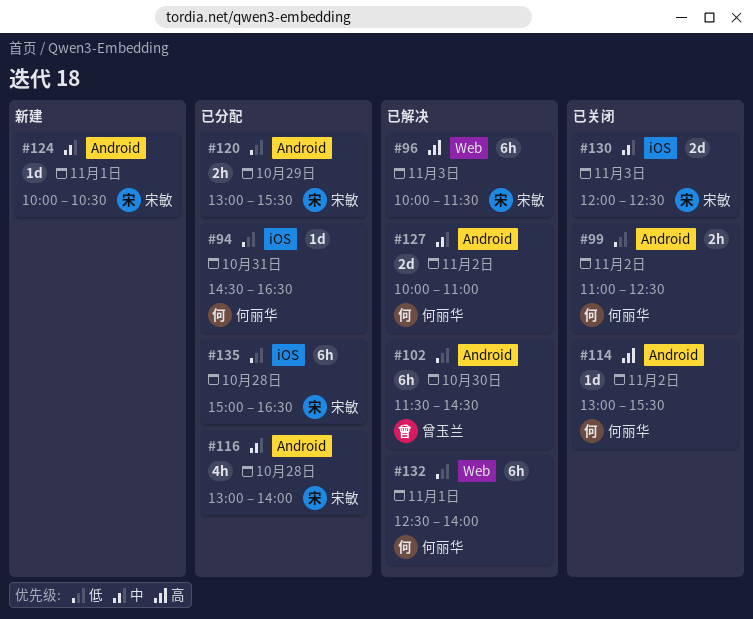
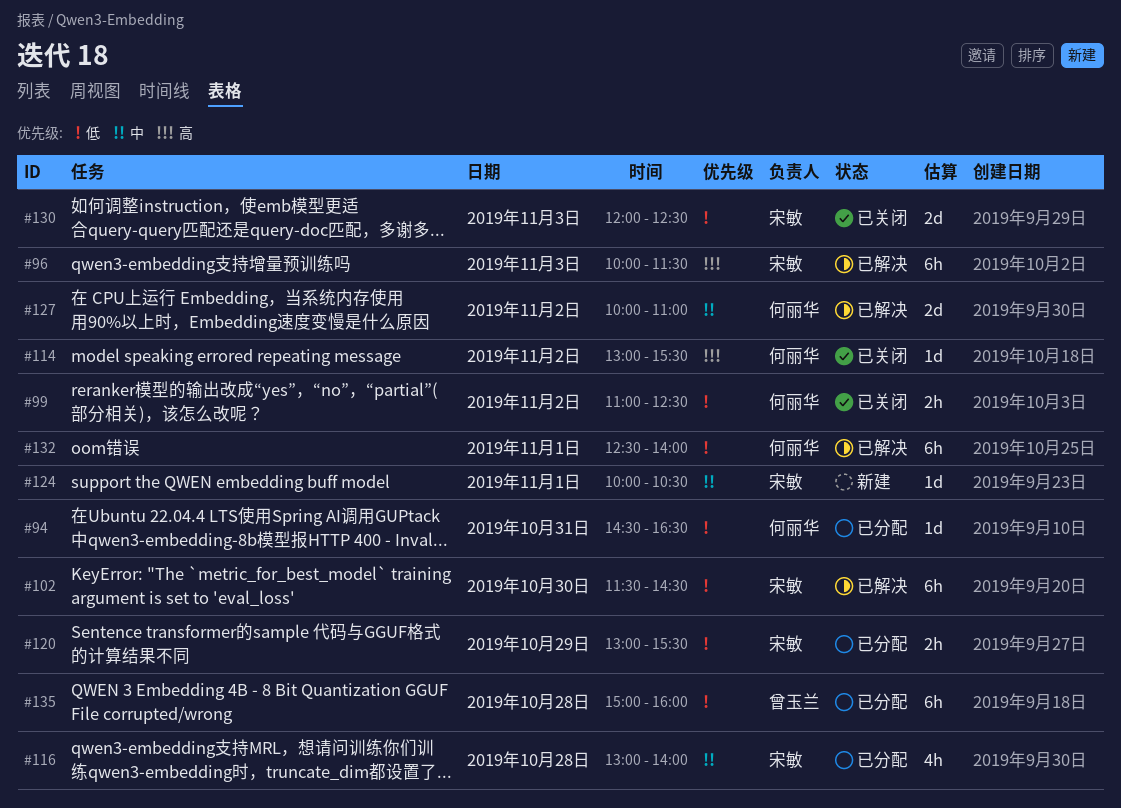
#102, owner: 曾玉兰 -> 宋敏
#130, priority: 中 -> 低
#135, owner: 宋敏 -> 曾玉兰
#135, ends: 16:30 -> 16:00

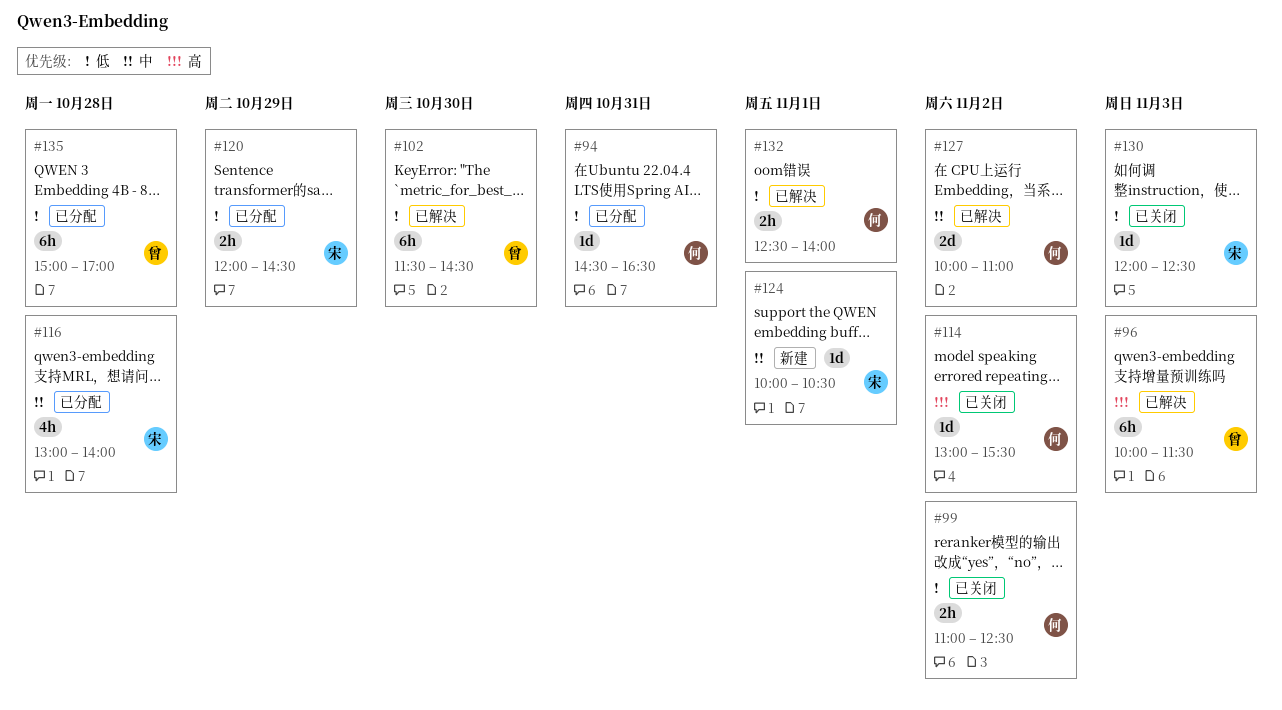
#96, owner: 宋敏 -> 曾玉兰
#102, owner: 宋敏 -> 曾玉兰
#120, begins: 13:00 -> 12:00
#120, ends: 15:30 -> 14:30
#130, estimate: 2d -> 1d
#132, estimate: 6h -> 2h
#135, ends: 16:00 -> 17:00

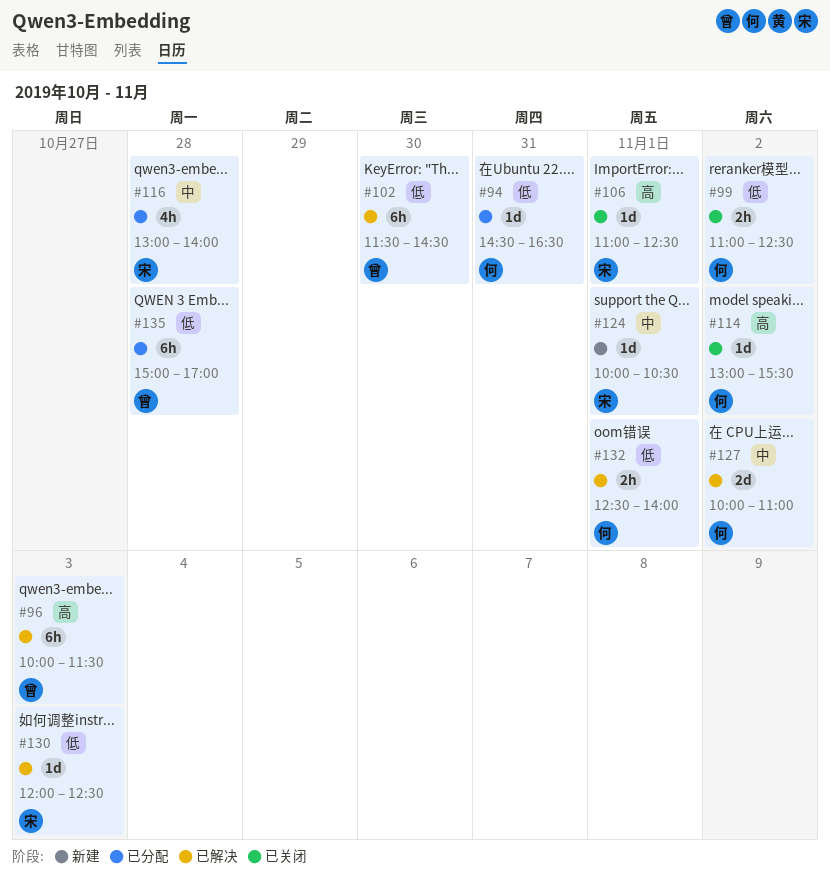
#106: none -> present
#120: present -> none
#130, status: 已关闭 -> 已解决

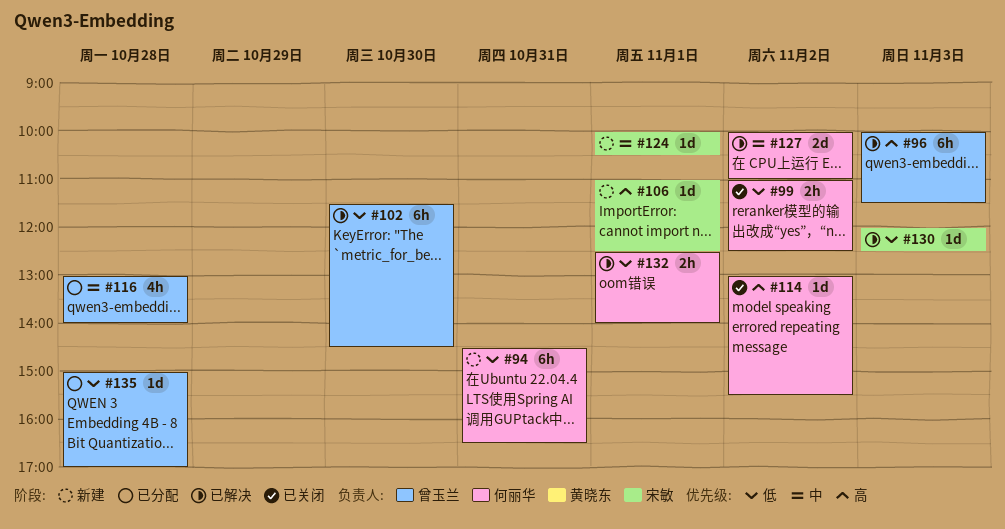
#94, status: 已分配 -> 新建
#94, estimate: 1d -> 6h
#106, status: 已关闭 -> 新建
#116, owner: 宋敏 -> 曾玉兰
#135, estimate: 6h -> 1d

